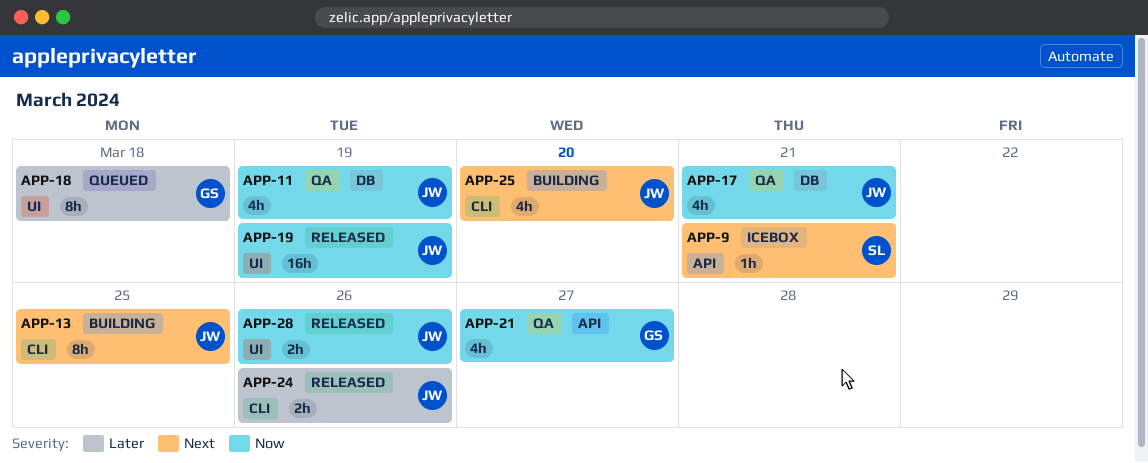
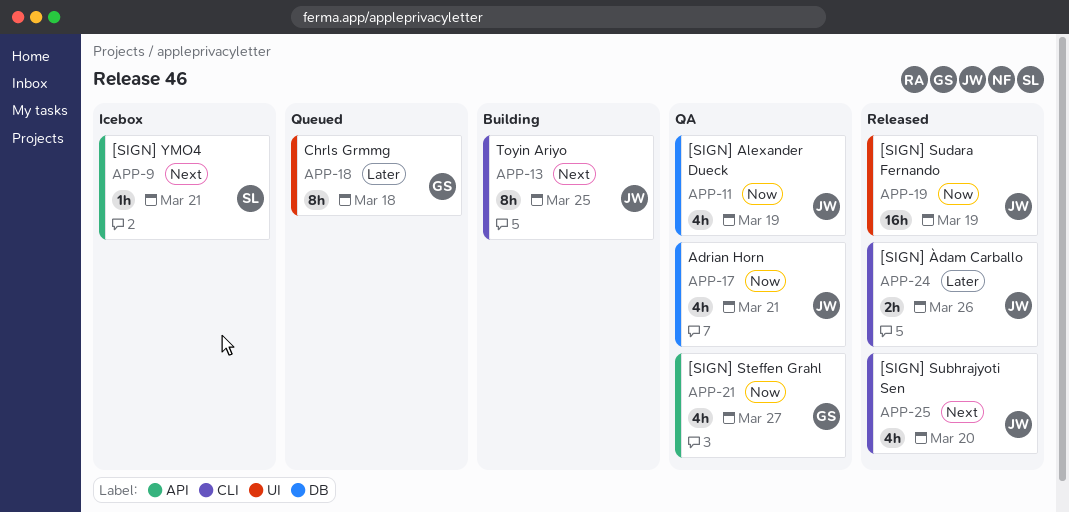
APP-25, status: Building -> Released
APP-28: present -> none

